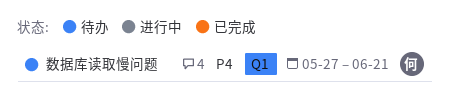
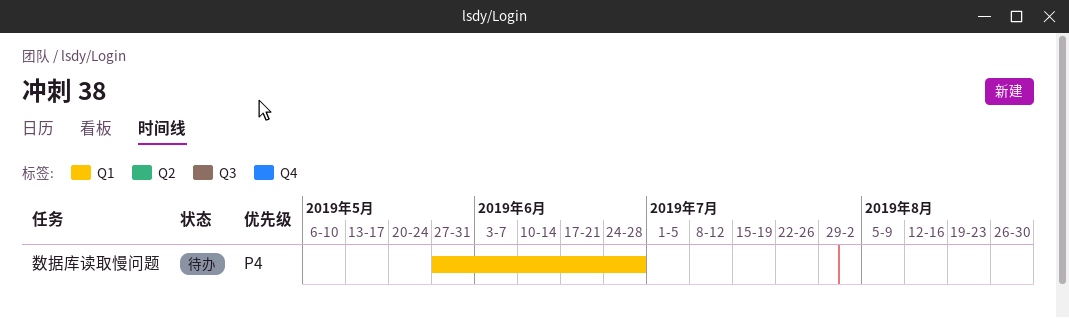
数据库读取慢问题, due: Jun 21 -> Jun 28

